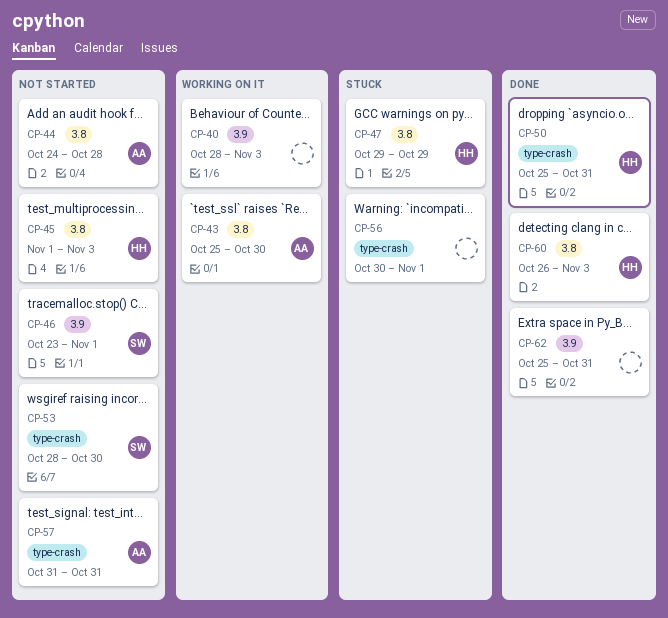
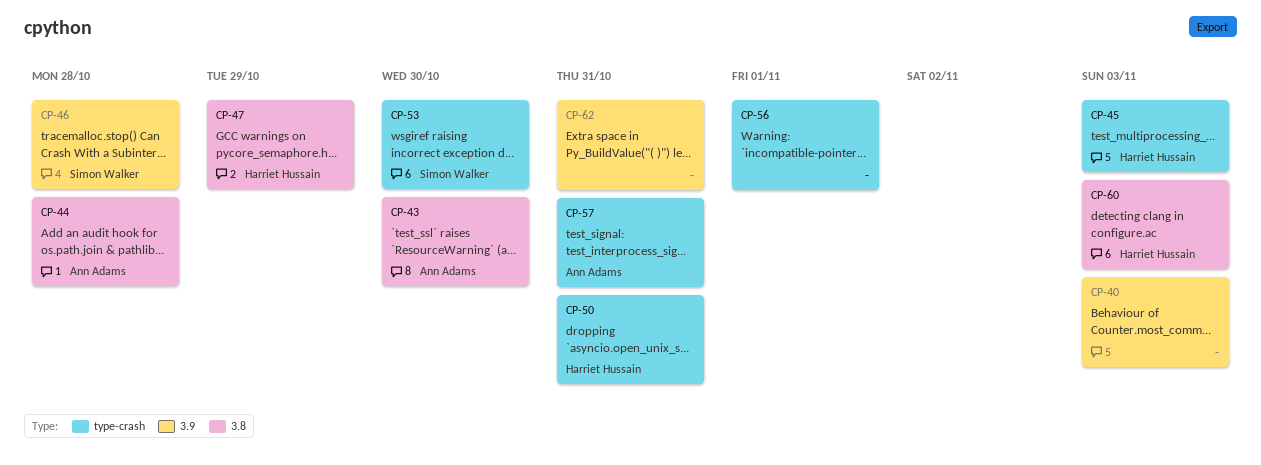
CP-45, label: 3.8 -> type-crash
CP-46, due: Nov 1 -> Oct 28

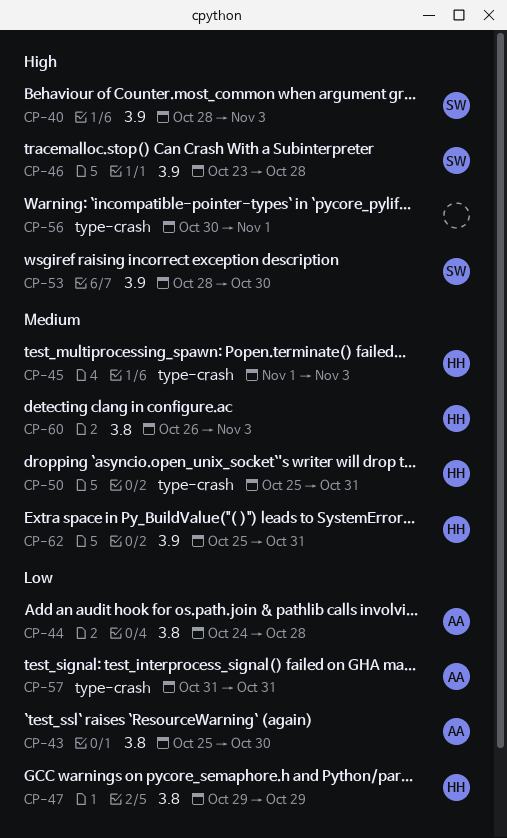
CP-40, owner: none -> Simon Walker
CP-53, label: type-crash -> 3.9
CP-62, owner: none -> Harriet Hussain

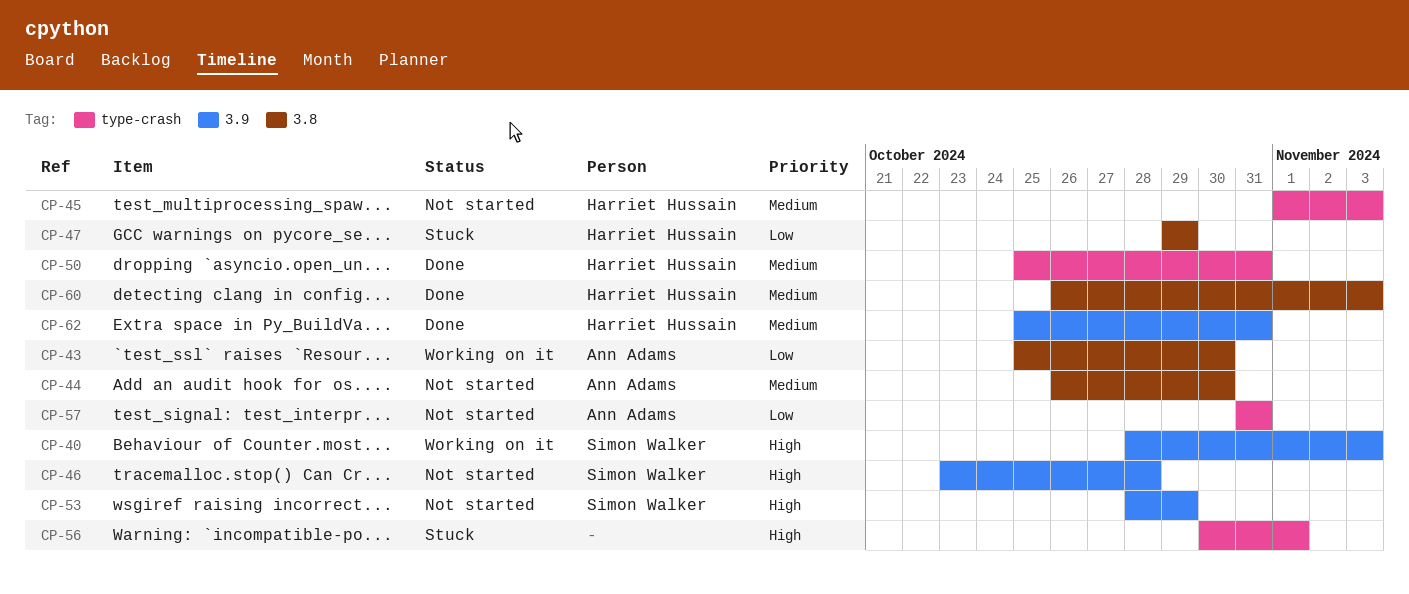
CP-44, priority: Low -> Medium
CP-44, start: Oct 24 -> Oct 26
CP-44, due: Oct 28 -> Oct 30
CP-53, due: Oct 30 -> Oct 29

